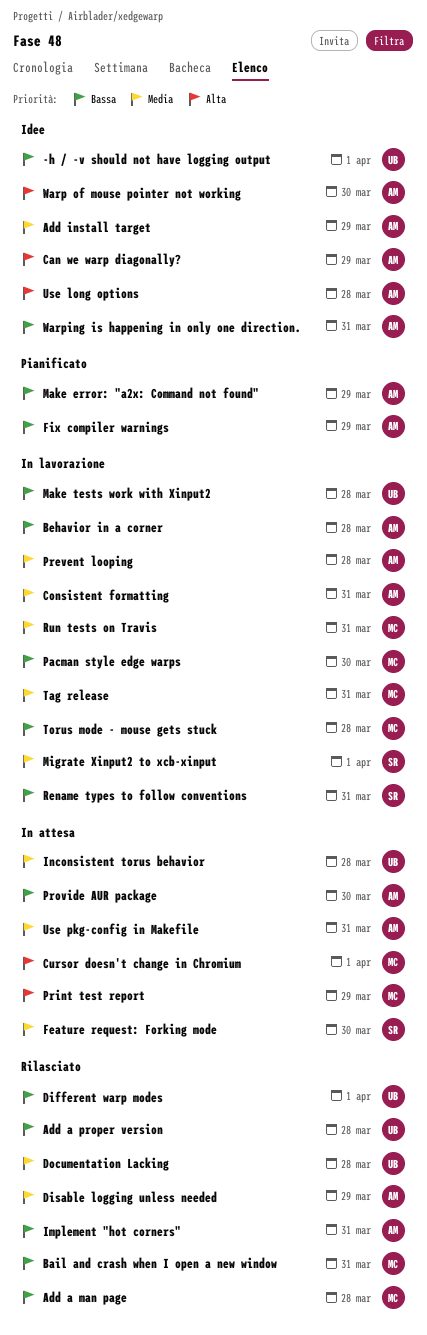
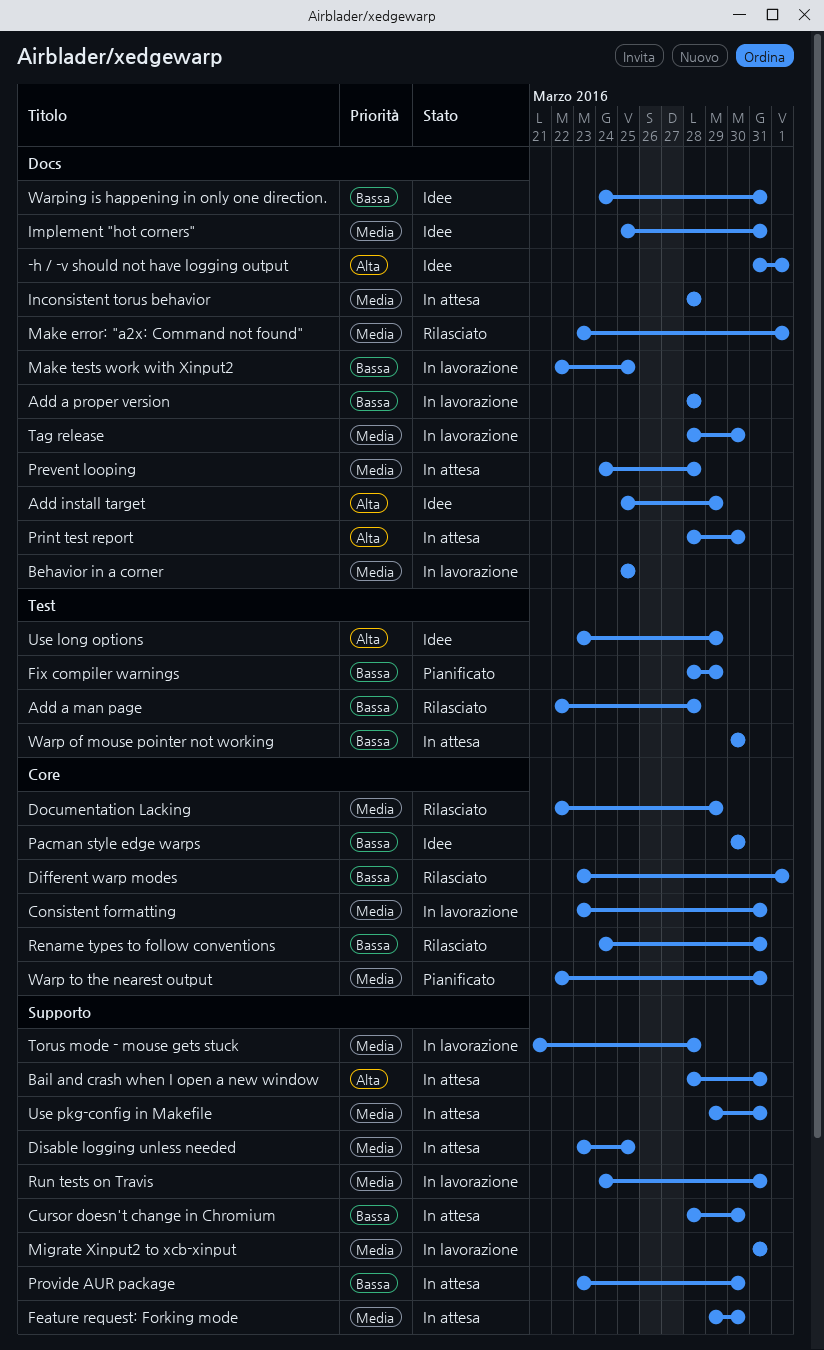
-h / -v should not have logging output, priority: Bassa -> Alta
Add a proper version, status: Rilasciato -> In lavorazione
Add install target, priority: Media -> Alta
Bail and crash when I open a new window, status: Rilasciato -> In attesa
Bail and crash when I open a new window, priority: Bassa -> Alta
Behavior in a corner, priority: Bassa -> Media
Behavior in a corner, due: Mar 28 -> Mar 25
Can we warp diagonally?: present -> none
Cursor doesn't change in Chromium, priority: Alta -> Bassa
Cursor doesn't change in Chromium, due: Apr 1 -> Mar 30
Disable logging unless needed, status: Rilasciato -> In attesa
Disable logging unless needed, due: Mar 29 -> Mar 25
Documentation Lacking, due: Mar 28 -> Mar 29
Implement "hot corners", status: Rilasciato -> Idee
Implement "hot corners", priority: Bassa -> Media
Make error: "a2x: Command not found", status: Pianificato -> Rilasciato
Make error: "a2x: Command not found", priority: Bassa -> Media
Make error: "a2x: Command not found", due: Mar 29 -> Apr 1
Make tests work with Xinput2, due: Mar 28 -> Mar 25
Migrate Xinput2 to xcb-xinput, due: Apr 1 -> Mar 31
Pacman style edge warps, status: In lavorazione -> Idee
Prevent looping, status: In lavorazione -> In attesa
Print test report, due: Mar 29 -> Mar 30
Rename types to follow conventions, status: In lavorazione -> Rilasciato
Tag release, due: Mar 31 -> Mar 30
Torus mode - mouse gets stuck, priority: Bassa -> Media
Use long options, due: Mar 28 -> Mar 29
Warp of mouse pointer not working, status: Idee -> In attesa
Warp of mouse pointer not working, priority: Alta -> Bassa
Warp to the nearest output: none -> present

